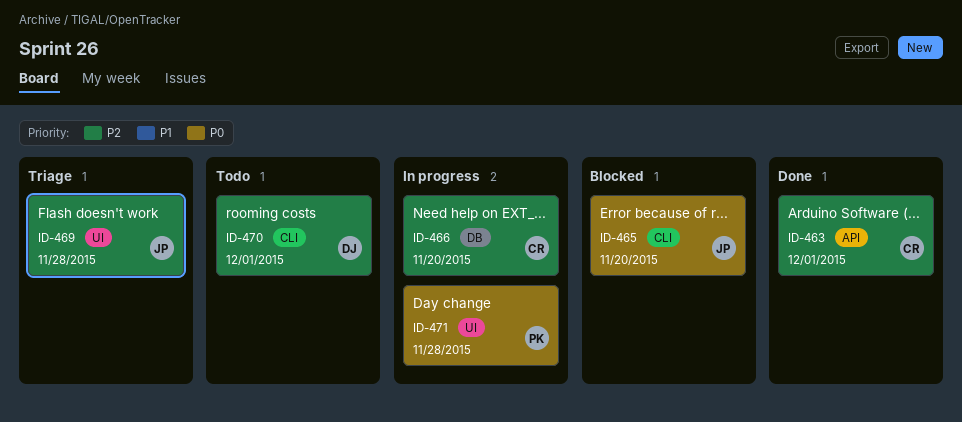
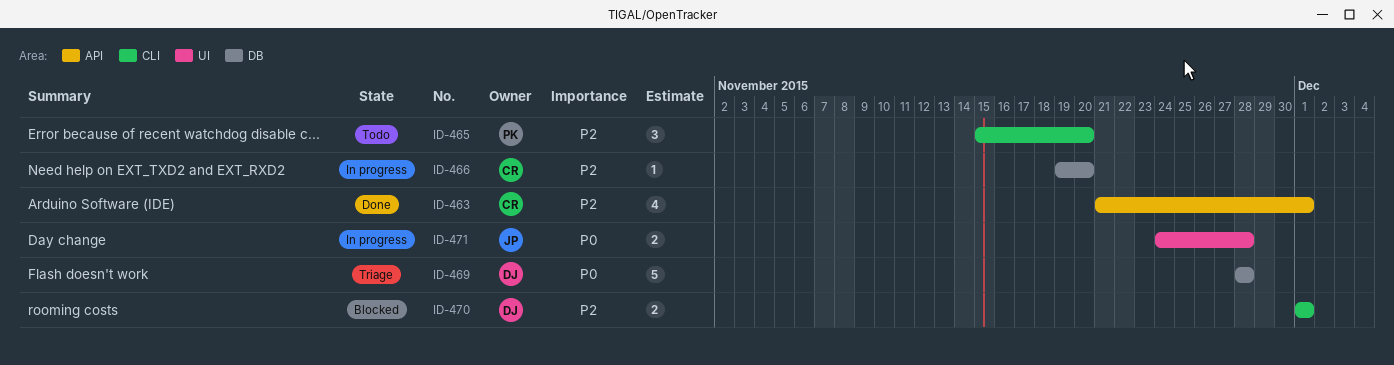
ID-465, status: Blocked -> Todo
ID-465, owner: JP -> PK
ID-465, priority: P0 -> P2
ID-469, owner: JP -> DJ
ID-469, priority: P2 -> P0
ID-469, label: UI -> DB
ID-470, status: Todo -> Blocked
ID-471, owner: PK -> JP

